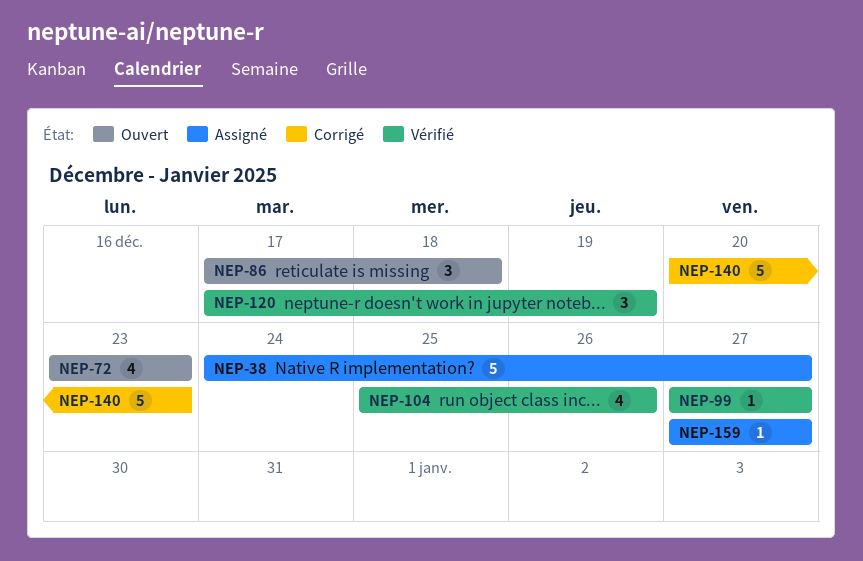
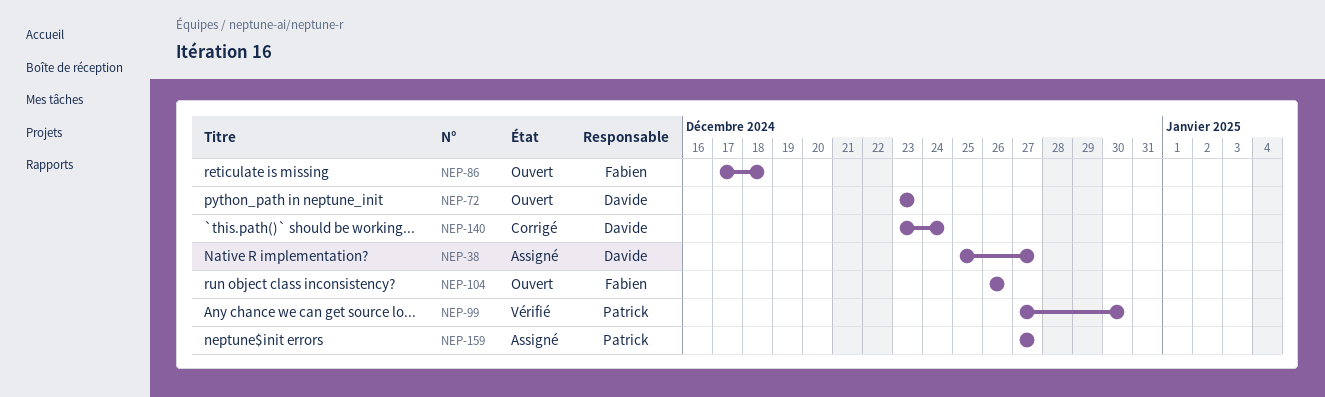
NEP-38, start: Dec 24 -> Dec 25
NEP-99, due: Dec 27 -> Dec 30
NEP-104, status: Vérifié -> Ouvert
NEP-104, start: Dec 25 -> Dec 26
NEP-120: present -> none
NEP-140, start: Dec 20 -> Dec 23
NEP-140, due: Dec 23 -> Dec 24

